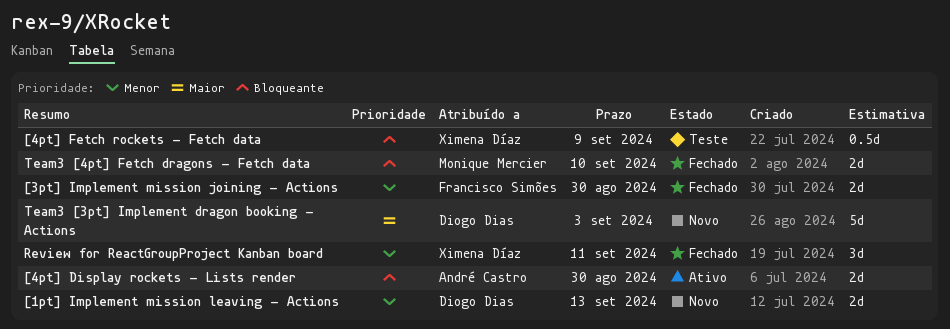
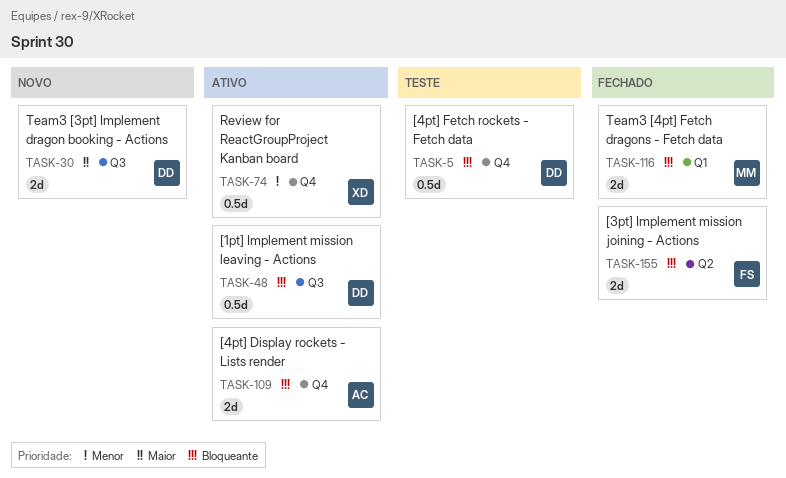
[1pt] Implement mission leaving - Actions, status: Novo -> Ativo
[1pt] Implement mission leaving - Actions, priority: Menor -> Bloqueante
[1pt] Implement mission leaving - Actions, estimate: 2d -> 0.5d
[3pt] Implement mission joining - Actions, priority: Menor -> Bloqueante
[4pt] Fetch rockets - Fetch data, owner: Ximena Díaz -> Diogo Dias
Review for ReactGroupProject Kanban board, status: Fechado -> Ativo
Review for ReactGroupProject Kanban board, estimate: 3d -> 0.5d
Team3 [3pt] Implement dragon booking - Actions, estimate: 5d -> 2d

